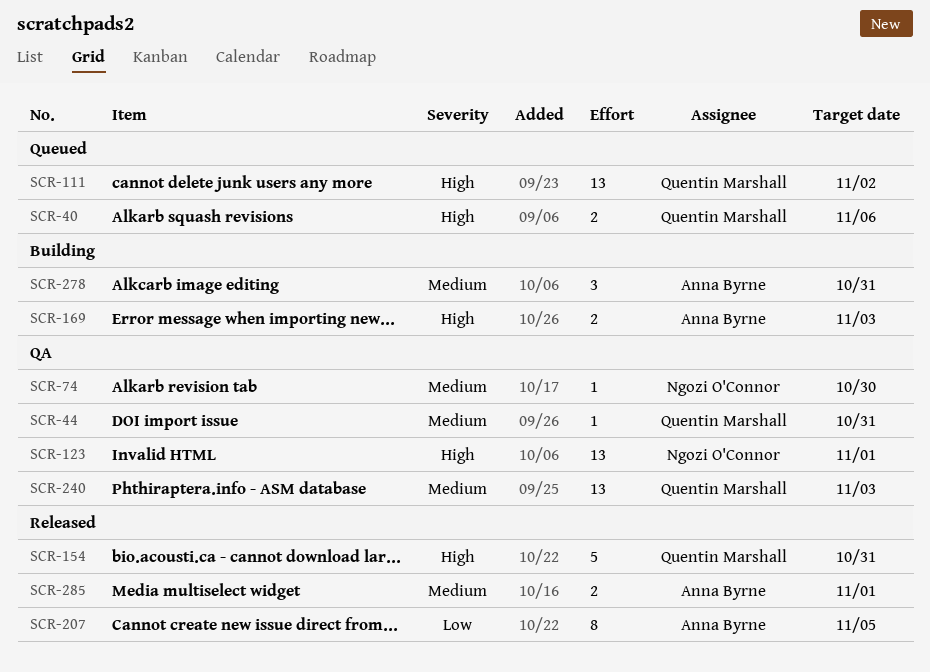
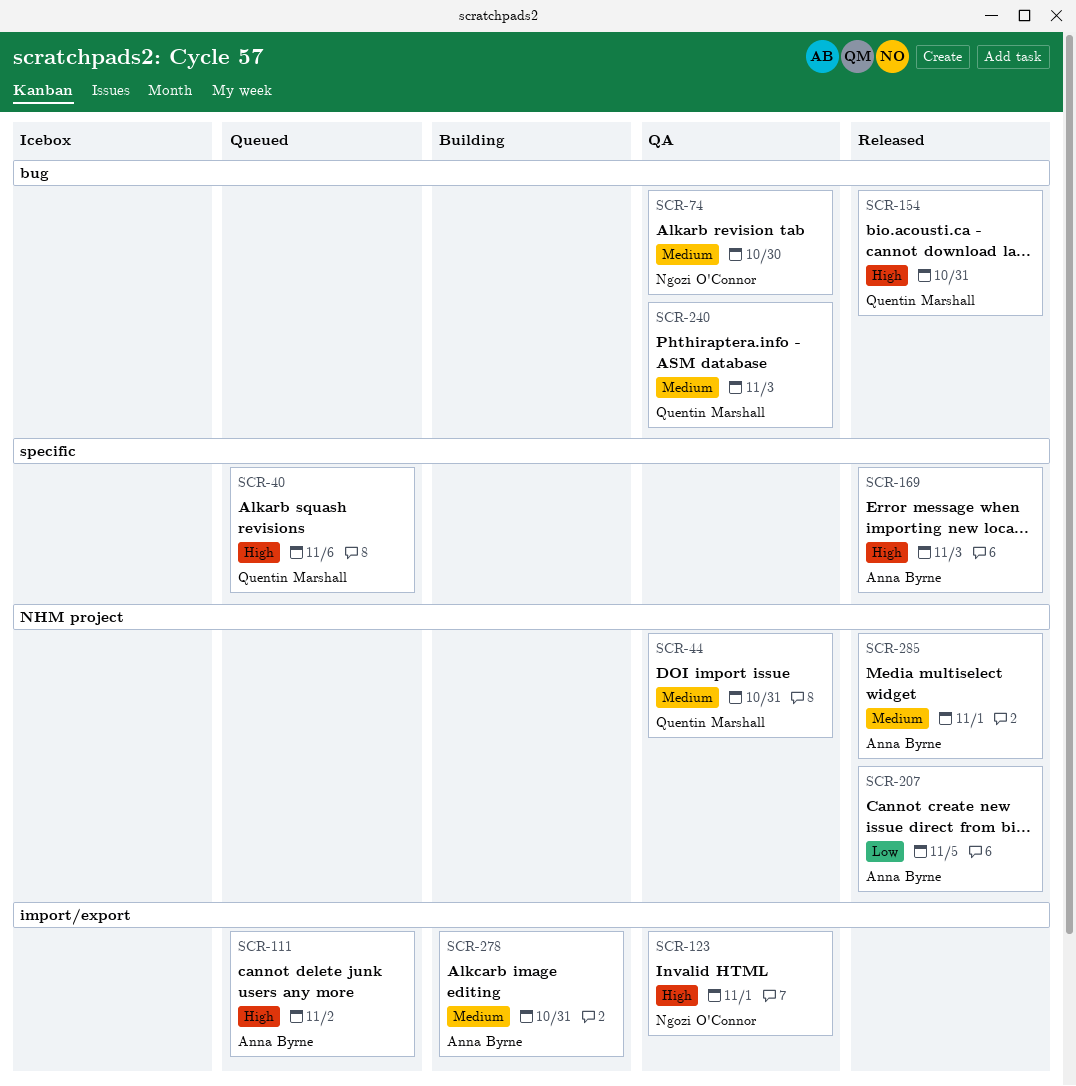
SCR-111, owner: Quentin Marshall -> Anna Byrne
SCR-169, status: Building -> Released

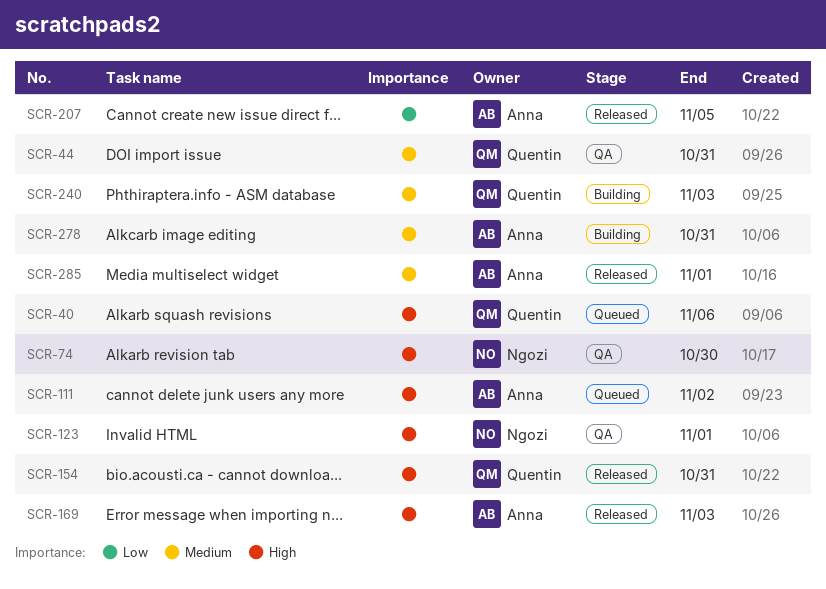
SCR-74, priority: Medium -> High
SCR-240, status: QA -> Building

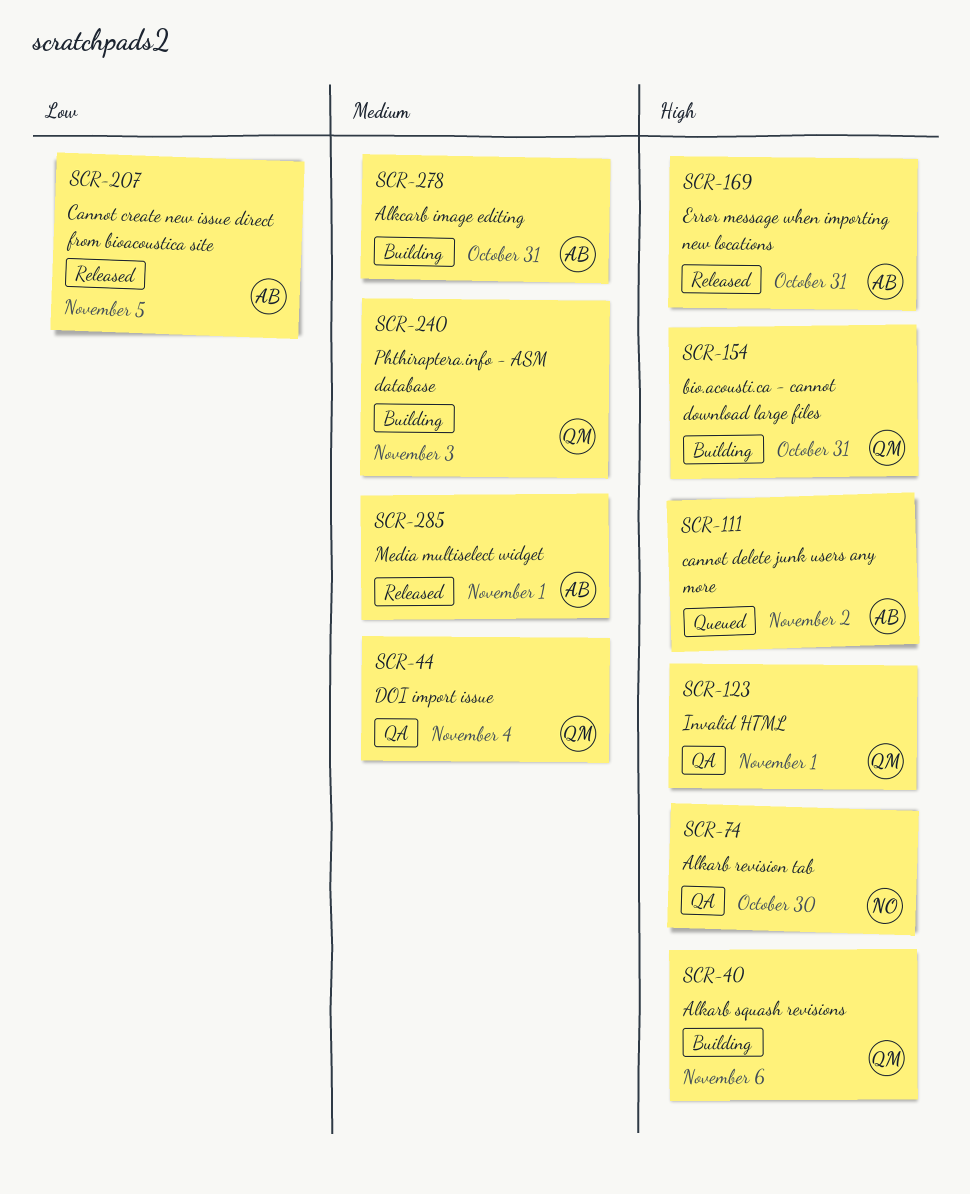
SCR-40, status: Queued -> Building
SCR-44, due: Oct 31 -> Nov 4
SCR-123, owner: Ngozi -> Quentin
SCR-154, status: Released -> Building
SCR-169, due: Nov 3 -> Oct 31

